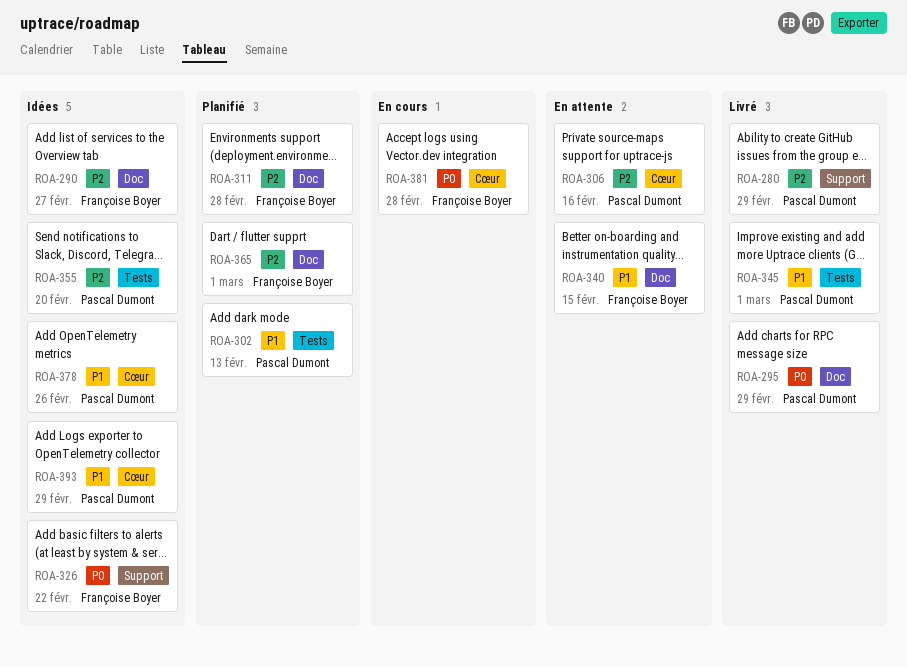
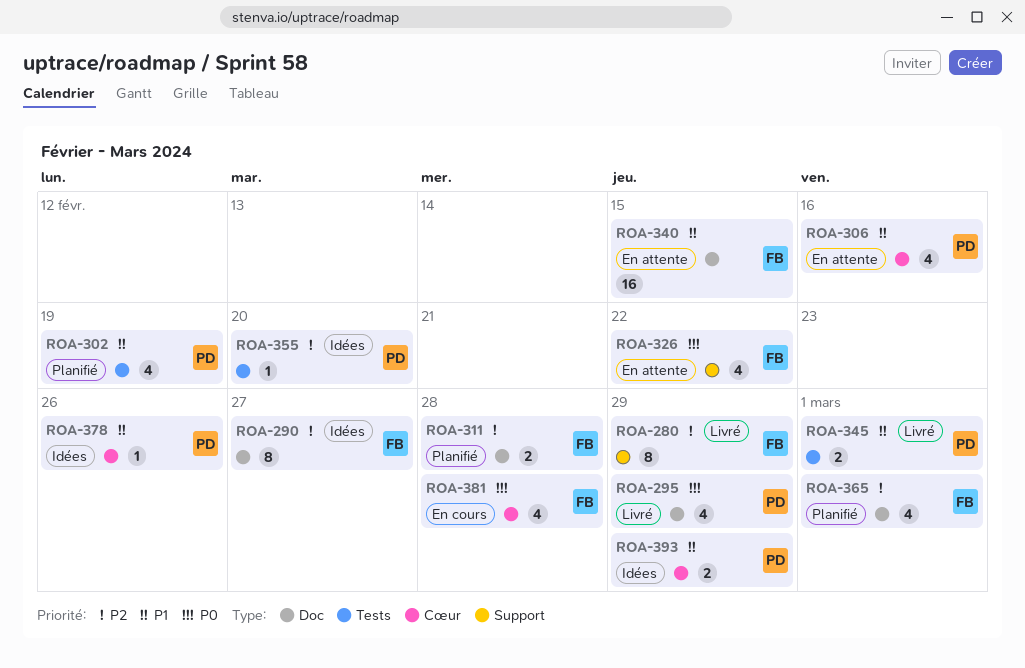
ROA-280, owner: Pascal Dumont -> Françoise Boyer
ROA-302, due: Feb 13 -> Feb 19
ROA-306, priority: P2 -> P1
ROA-326, status: Idées -> En attente

